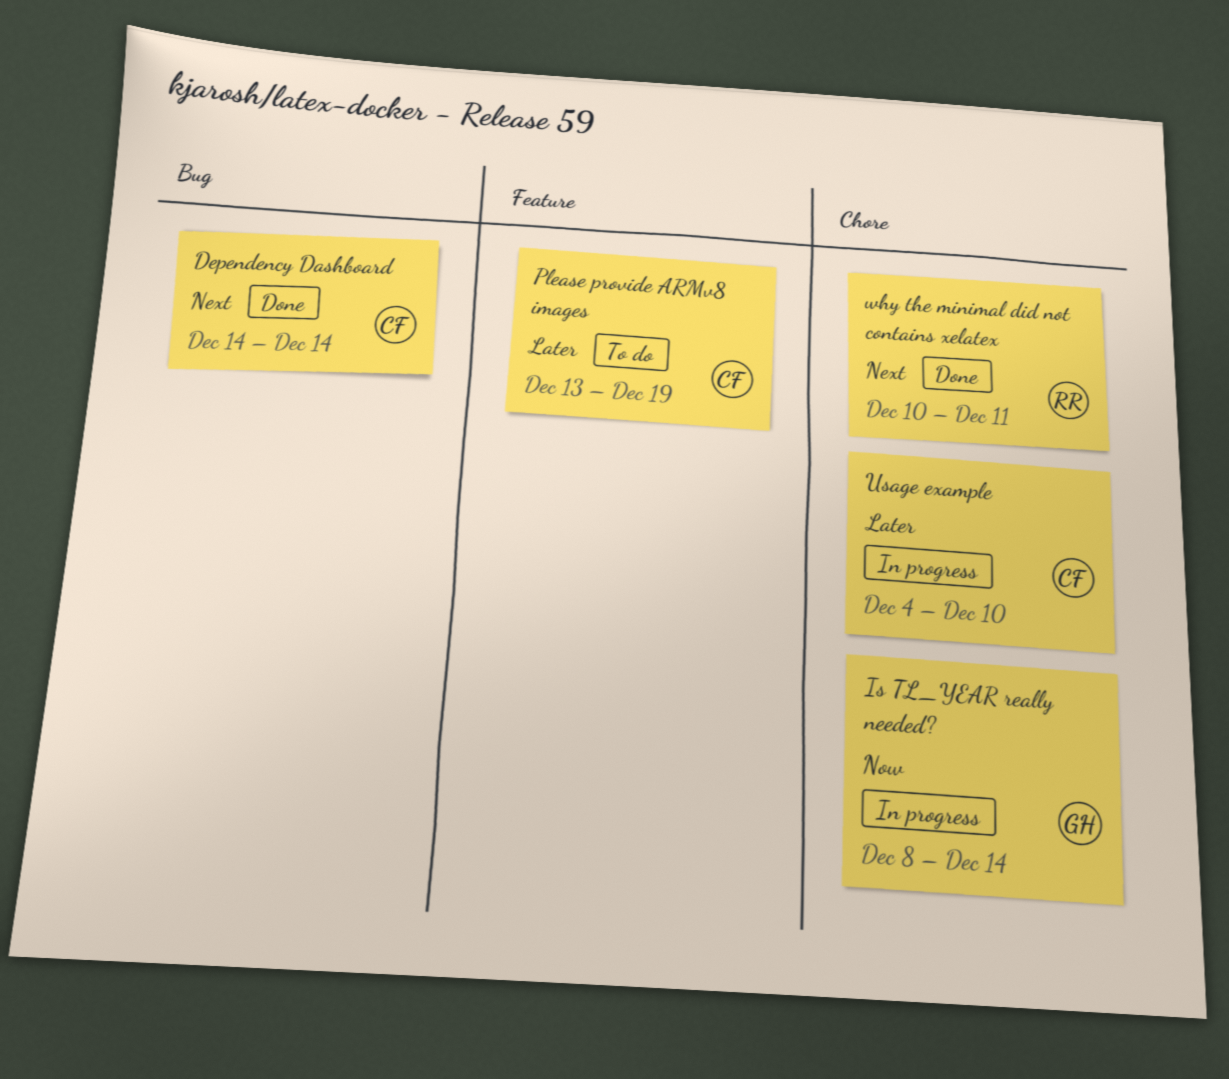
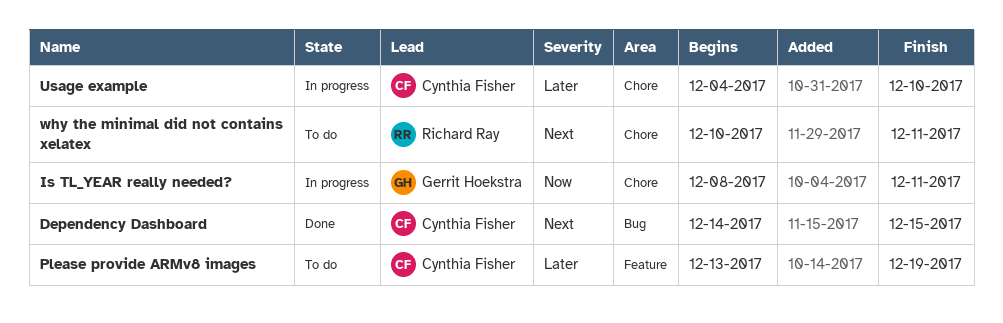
Dependency Dashboard, due: Dec 14 -> Dec 15
Is TL_YEAR really needed?, due: Dec 14 -> Dec 11
why the minimal did not contains xelatex, status: Done -> To do

